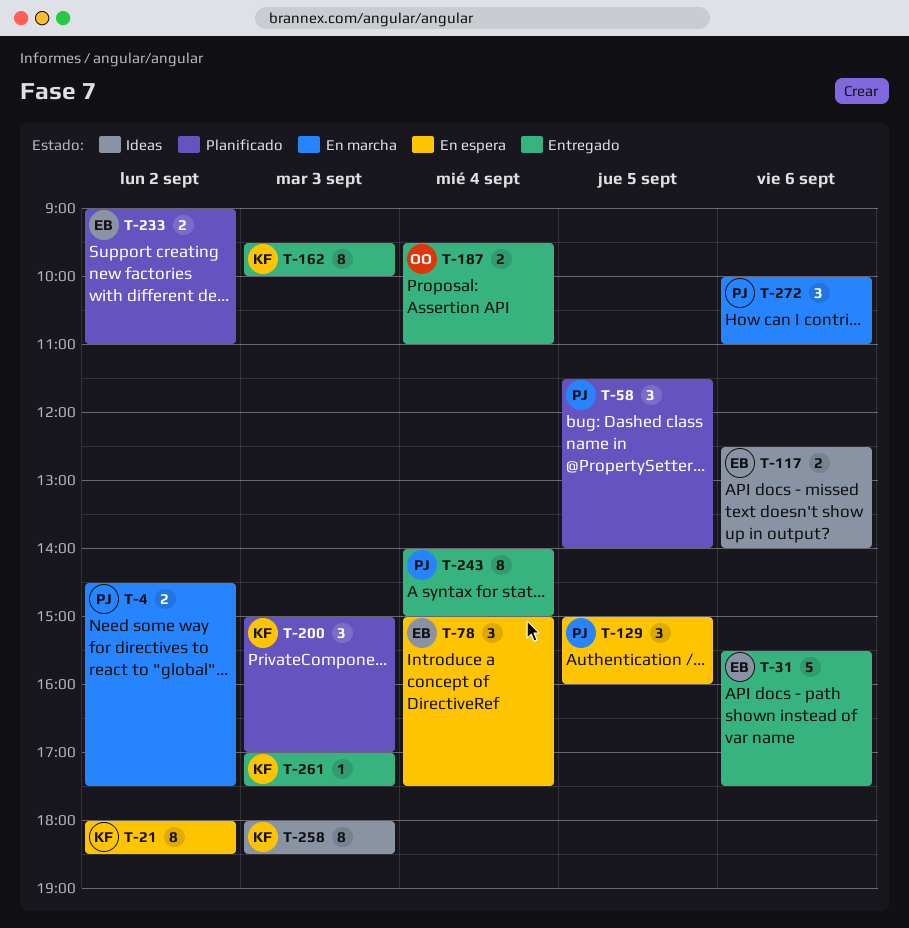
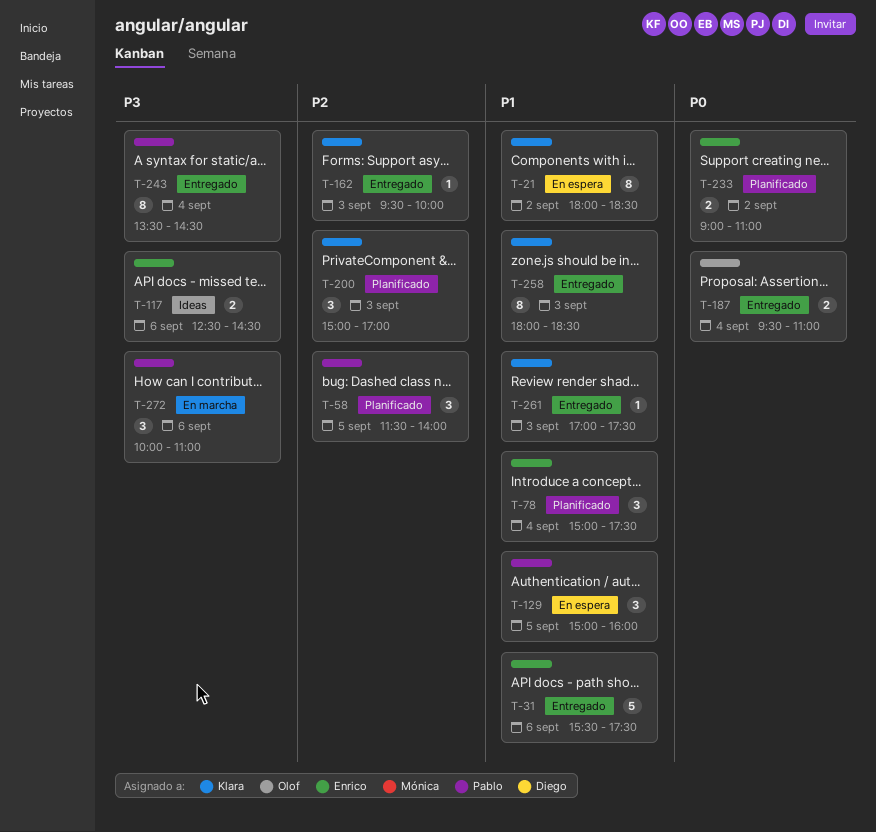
T-4: present -> none
T-78, status: En espera -> Planificado
T-117, ends: 14:00 -> 14:30
T-162, estimate: 8 -> 1
T-243, begins: 14:00 -> 13:30
T-243, ends: 15:00 -> 14:30
T-258, status: Ideas -> Entregado

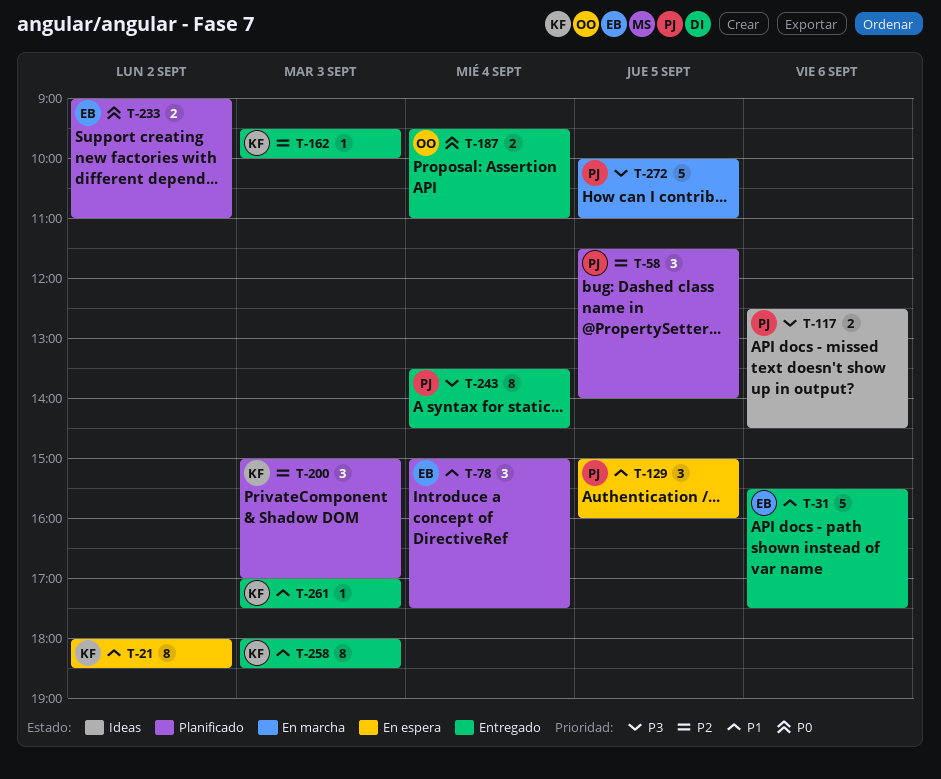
T-117, owner: Enrico -> Pablo
T-272, estimate: 3 -> 5
T-272, day: Sep 6 -> Sep 5

